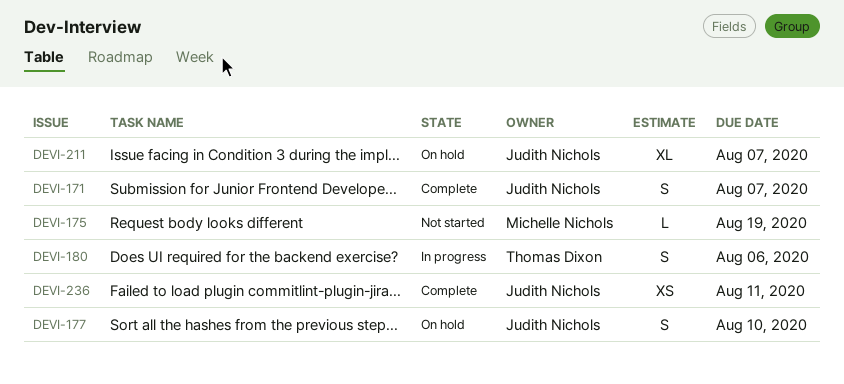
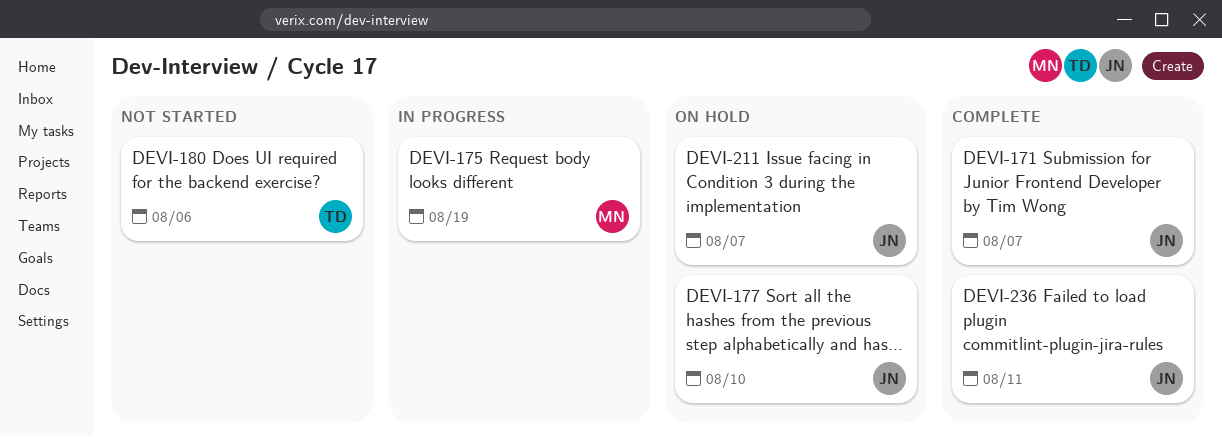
DEVI-175, status: Not started -> In progress
DEVI-180, status: In progress -> Not started

